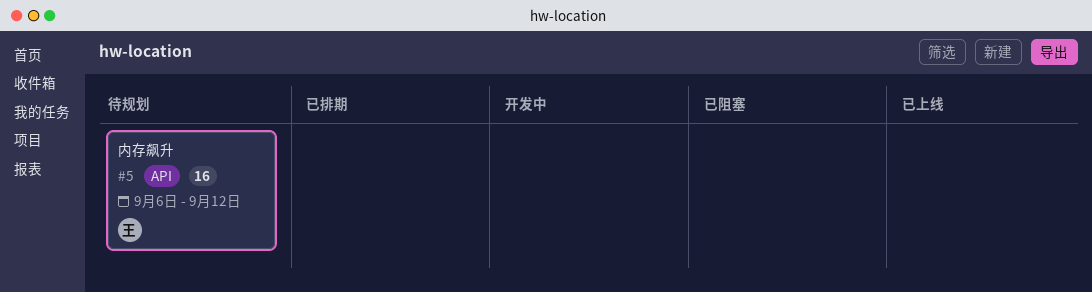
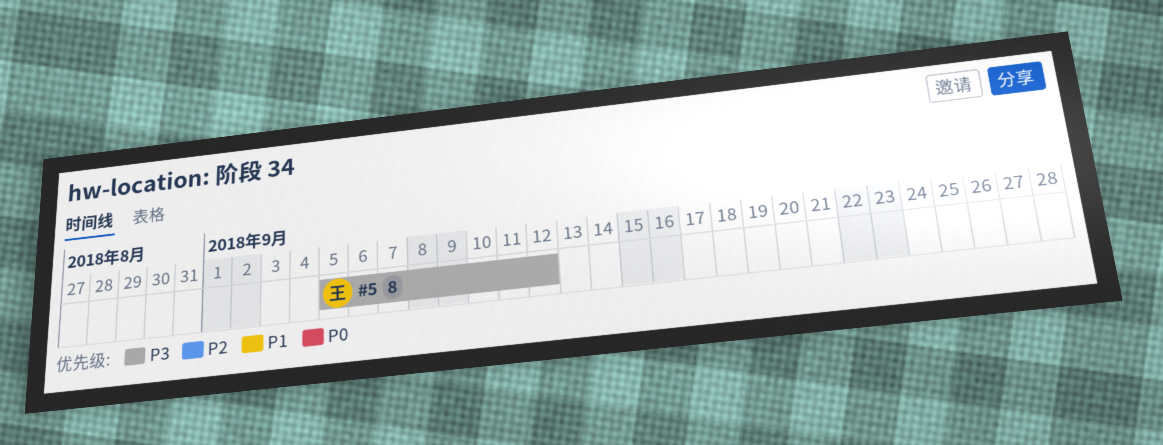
#5, estimate: 16 -> 8
#5, start: Sep 6 -> Sep 5

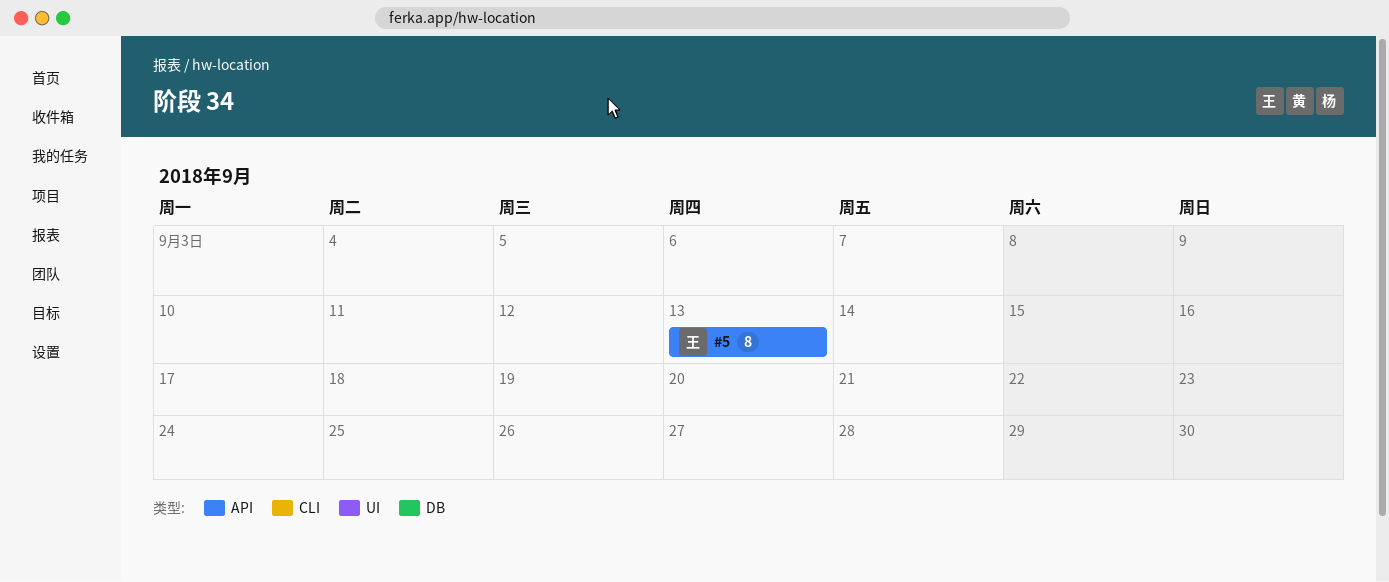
#5, start: Sep 5 -> Sep 13
#5, due: Sep 12 -> Sep 13

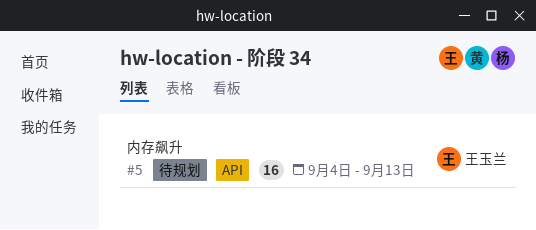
#5, estimate: 8 -> 16
#5, start: Sep 13 -> Sep 4

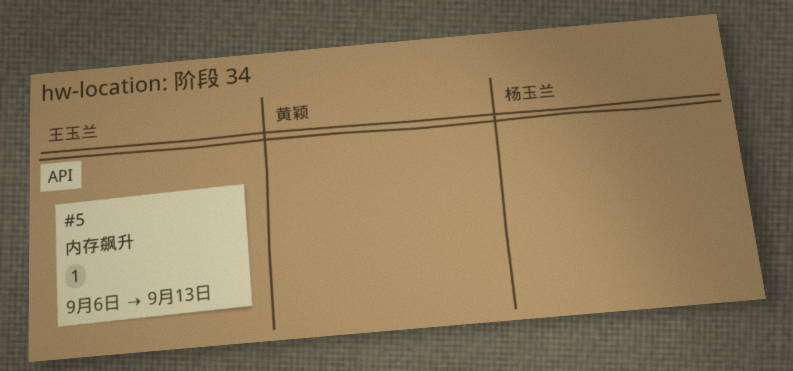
#5, estimate: 16 -> 1
#5, start: Sep 4 -> Sep 6

